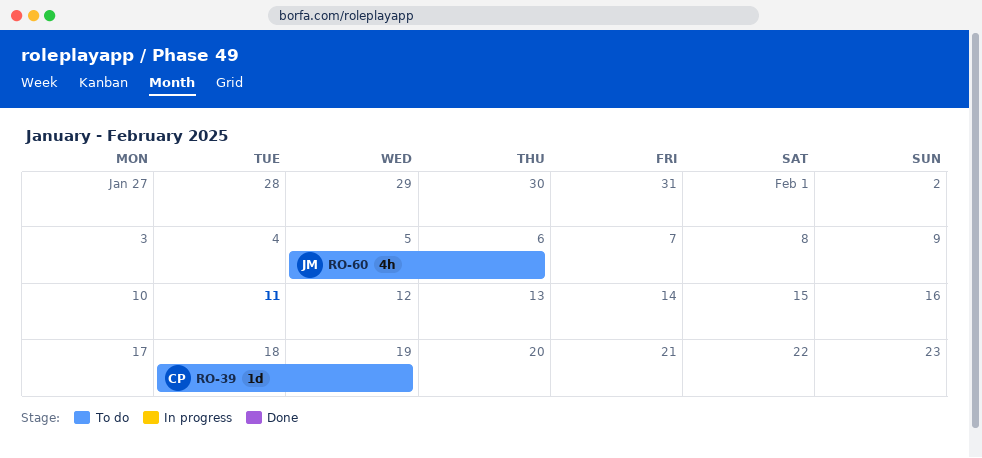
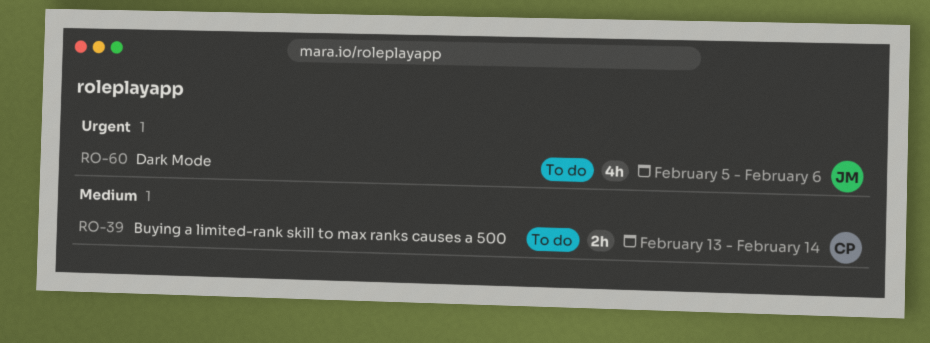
RO-39, estimate: 1d -> 2h
RO-39, start: Feb 18 -> Feb 13
RO-39, due: Feb 19 -> Feb 14

